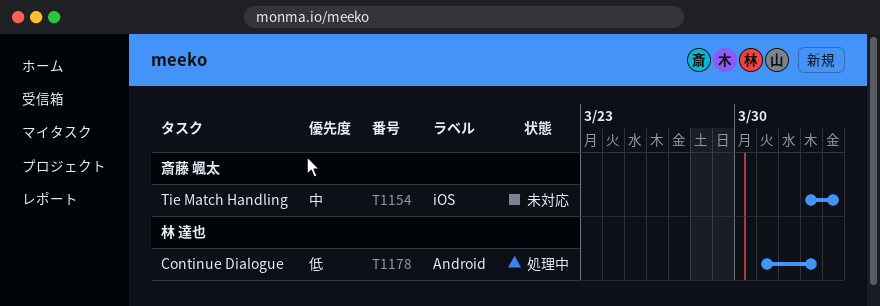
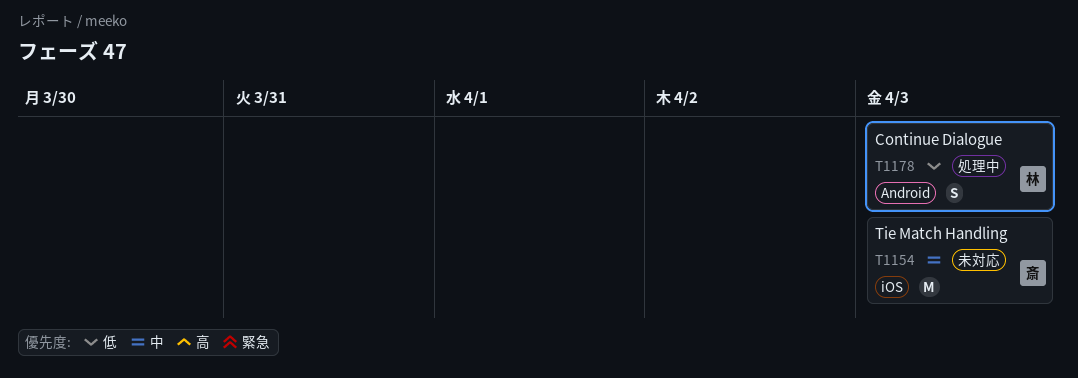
T1178, due: Apr 2 -> Apr 3

